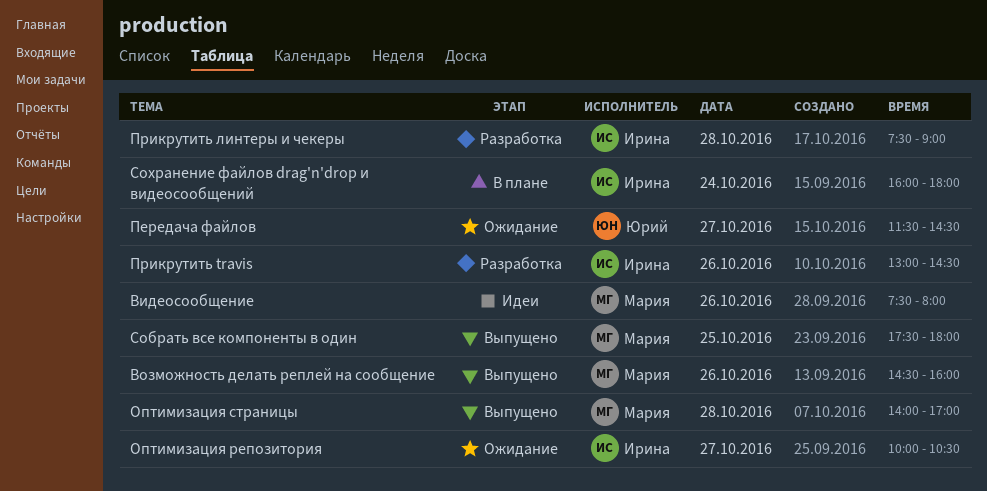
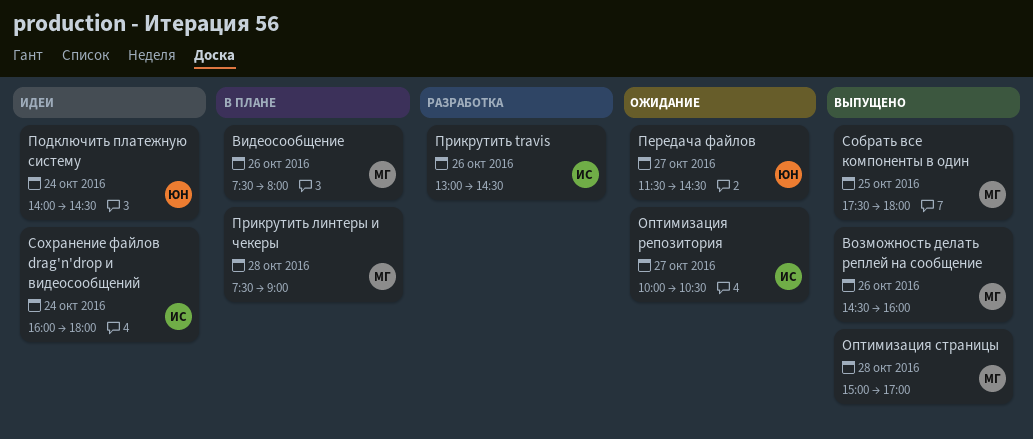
Видеосообщение, status: Идеи -> В плане
Оптимизация страницы, begins: 14:00 -> 15:00
Подключить платежную систему: none -> present
Прикрутить линтеры и чекеры, status: Разработка -> В плане
Прикрутить линтеры и чекеры, owner: Ирина -> Мария
Сохранение файлов drag'n'drop и видеосообщений, status: В плане -> Идеи

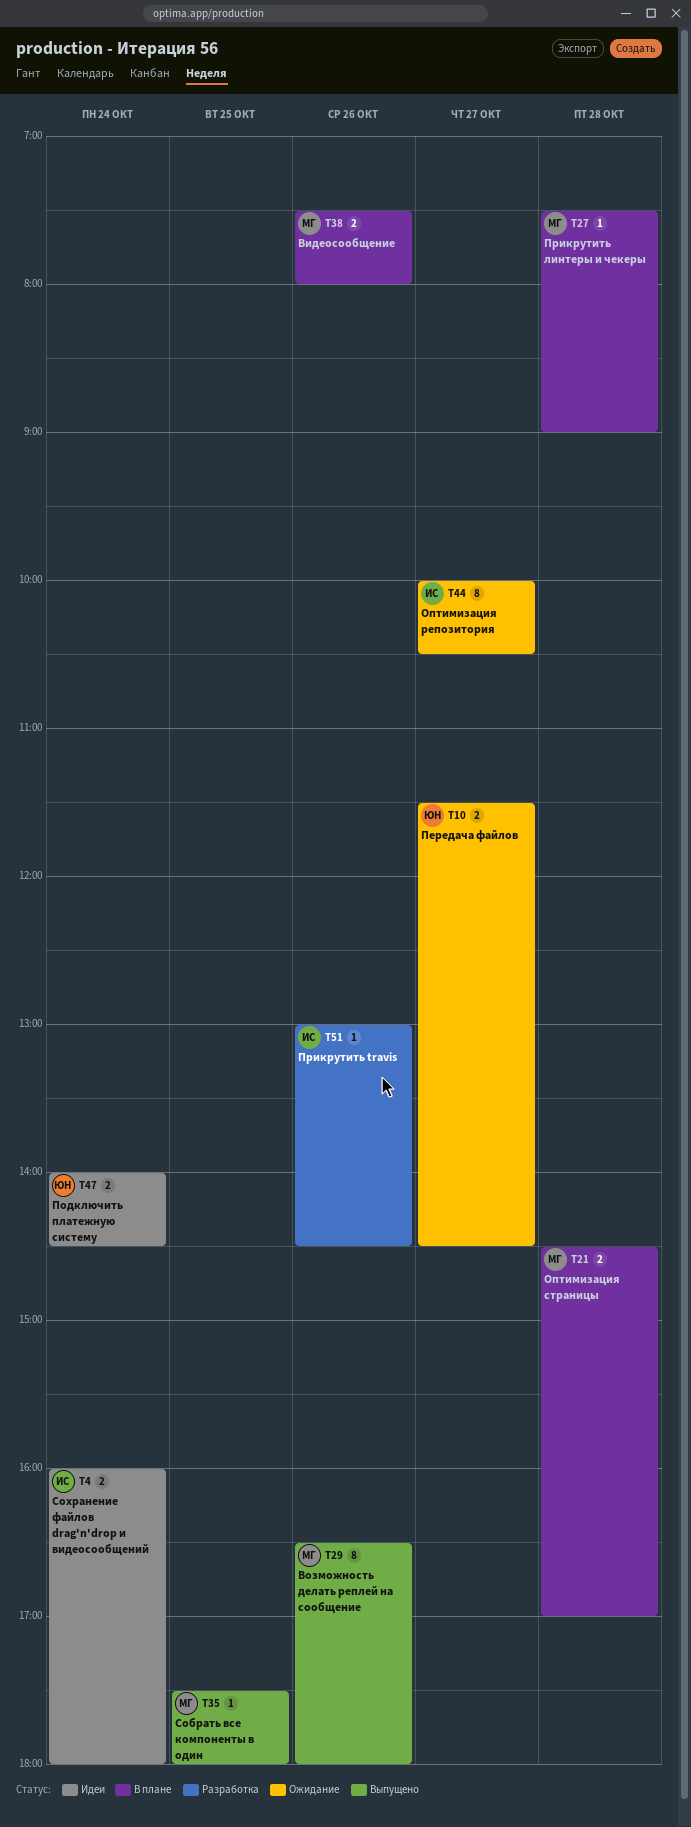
Возможность делать реплей на сообщение, begins: 14:30 -> 16:30
Возможность делать реплей на сообщение, ends: 16:00 -> 18:00
Оптимизация страницы, status: Выпущено -> В плане
Оптимизация страницы, begins: 15:00 -> 14:30

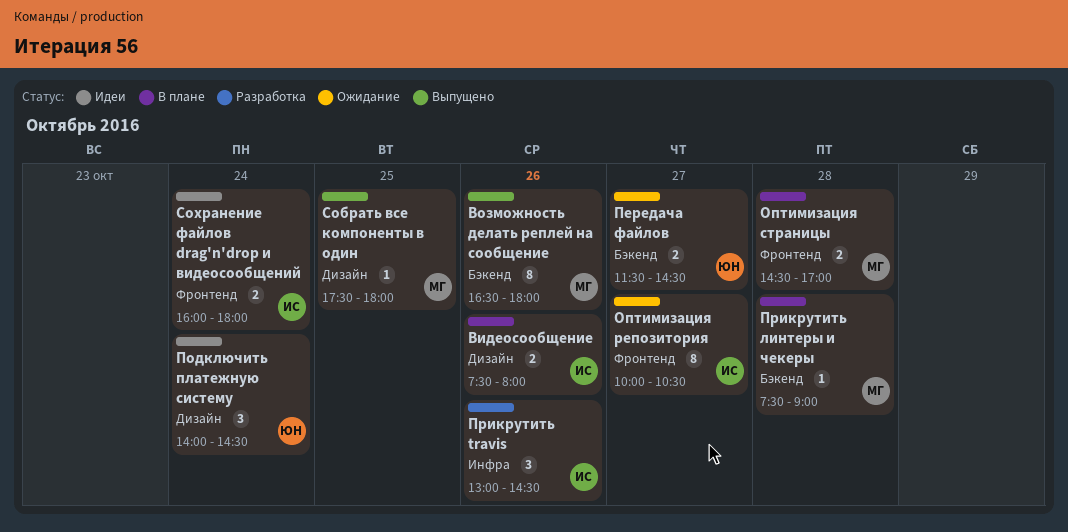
Видеосообщение, owner: МГ -> ИС
Подключить платежную систему, estimate: 2 -> 3
Прикрутить travis, estimate: 1 -> 3

